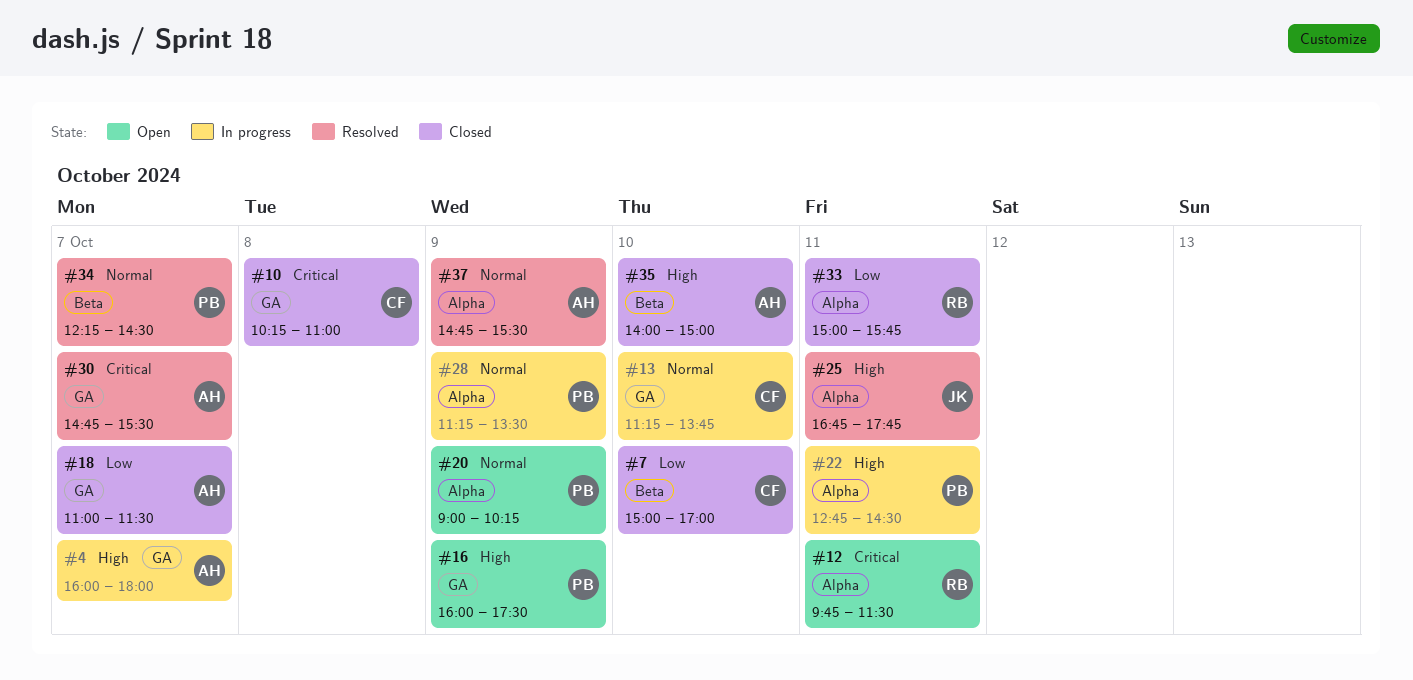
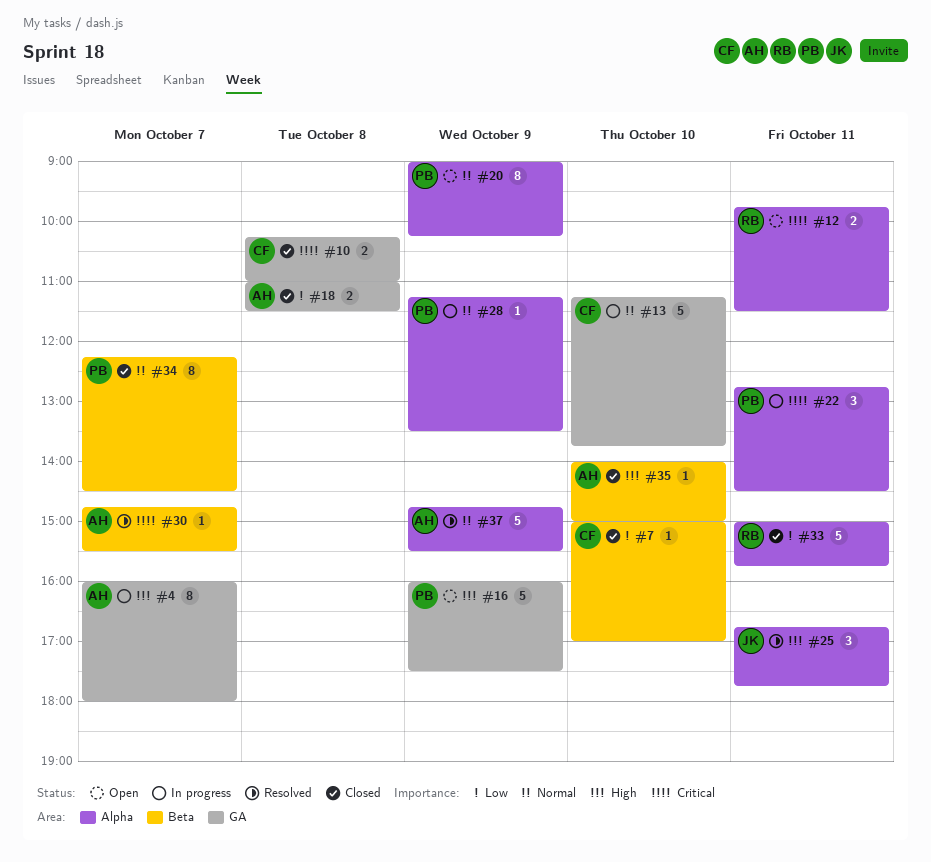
#18, day: Oct 7 -> Oct 8
#22, priority: High -> Critical
#30, label: GA -> Beta
#34, status: Resolved -> Closed

